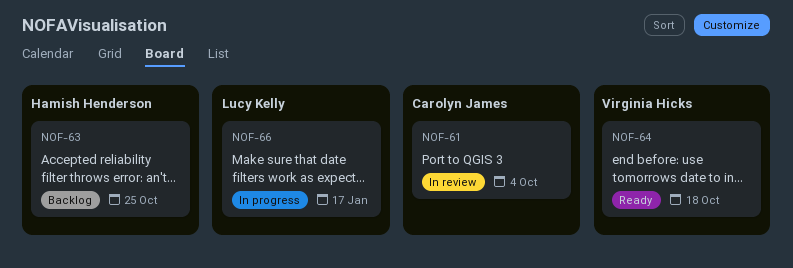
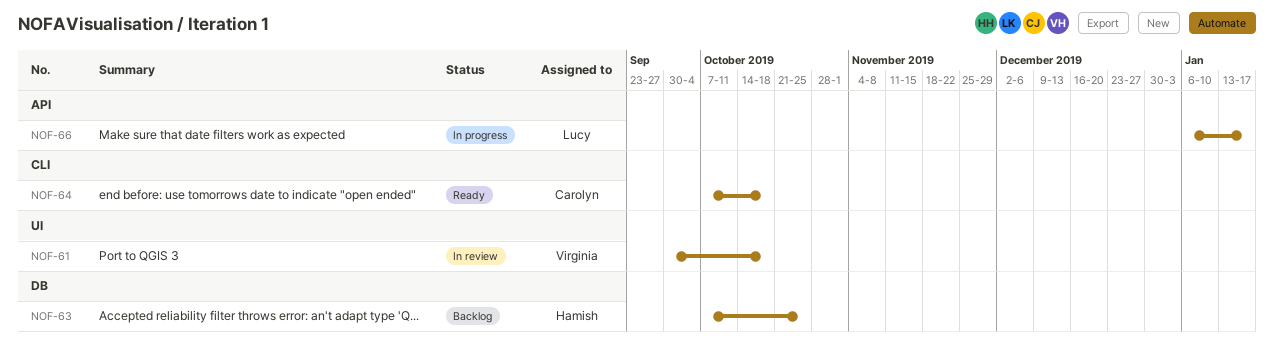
NOF-61, owner: Carolyn James -> Virginia Hicks
NOF-61, due: Oct 4 -> Oct 18
NOF-64, owner: Virginia Hicks -> Carolyn James

